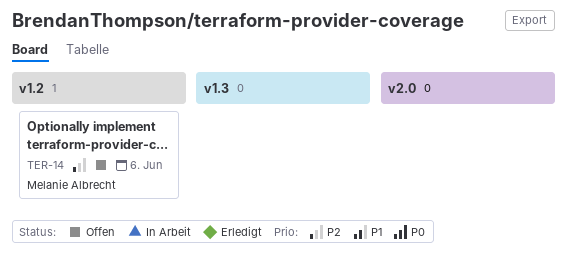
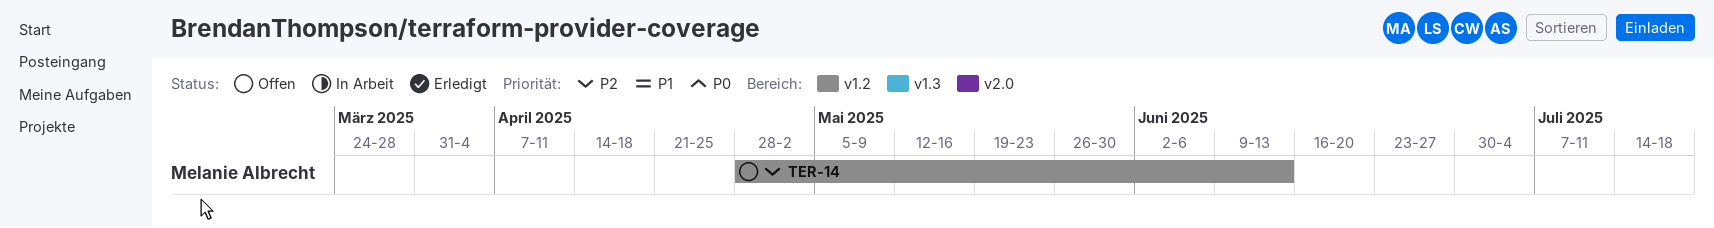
TER-14, due: Jun 6 -> Jun 13

